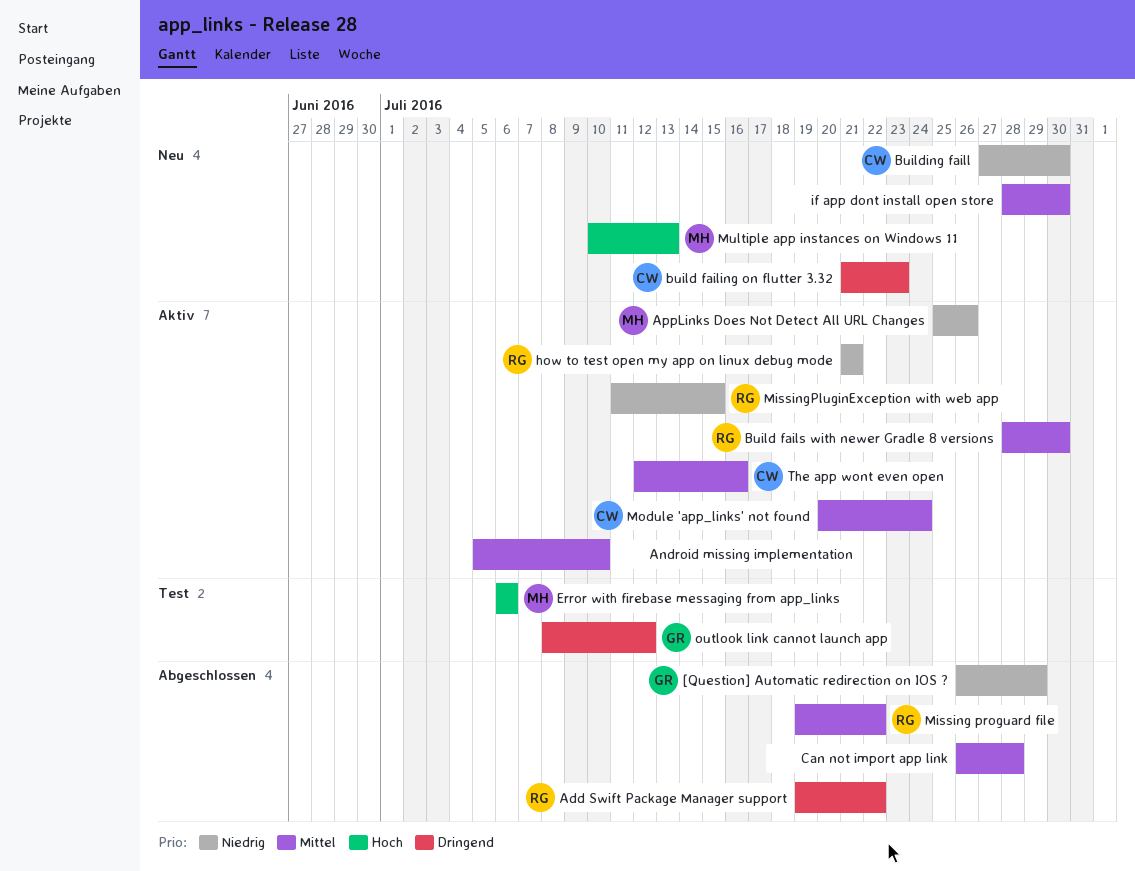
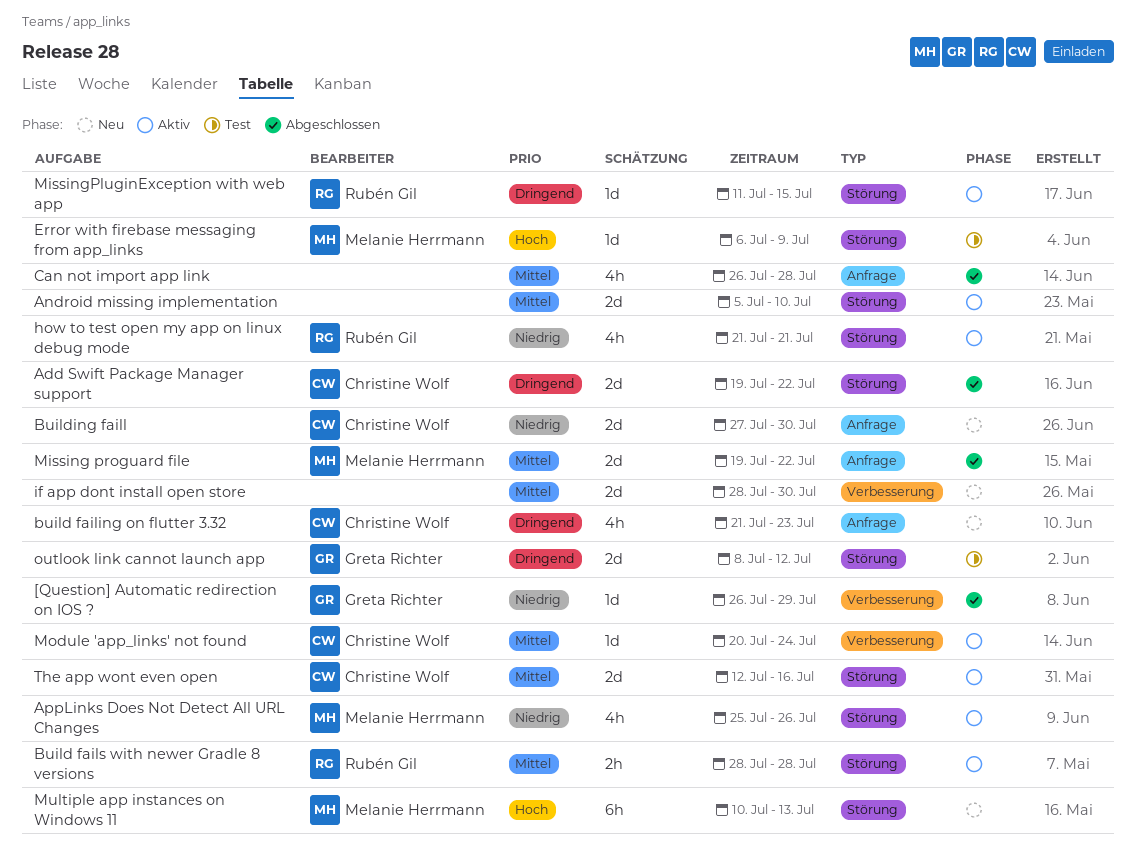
Add Swift Package Manager support, owner: Rubén Gil -> Christine Wolf
Build fails with newer Gradle 8 versions, due: Jul 30 -> Jul 28
Error with firebase messaging from app_links, due: Jul 6 -> Jul 9
Missing proguard file, owner: Rubén Gil -> Melanie Herrmann
MissingPluginException with web app, priority: Niedrig -> Dringend

